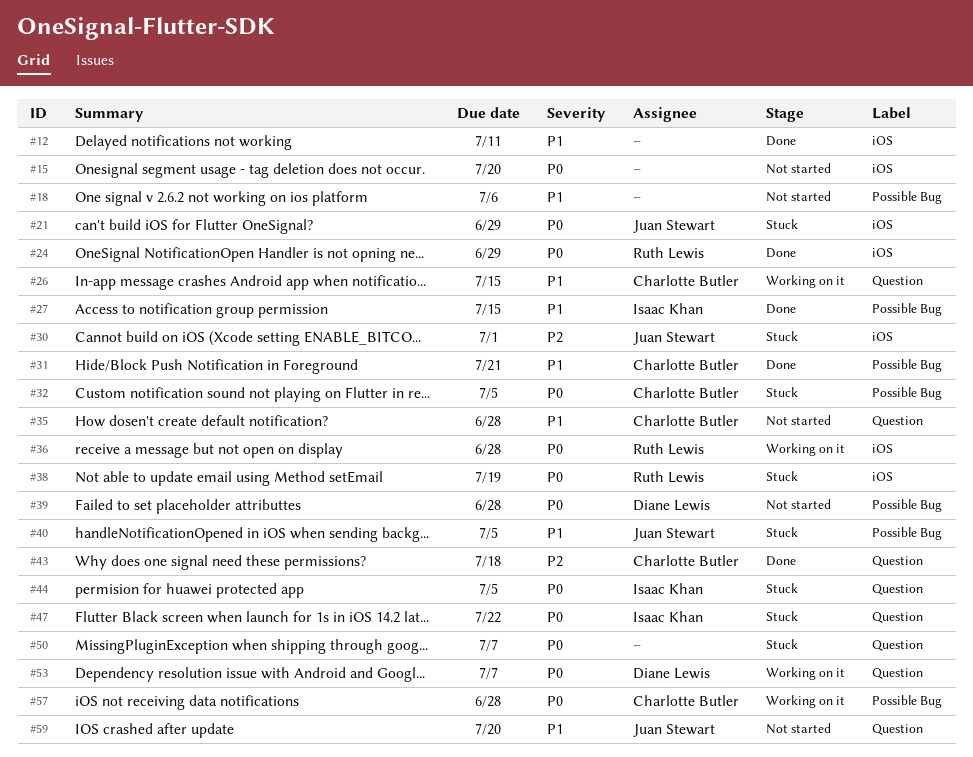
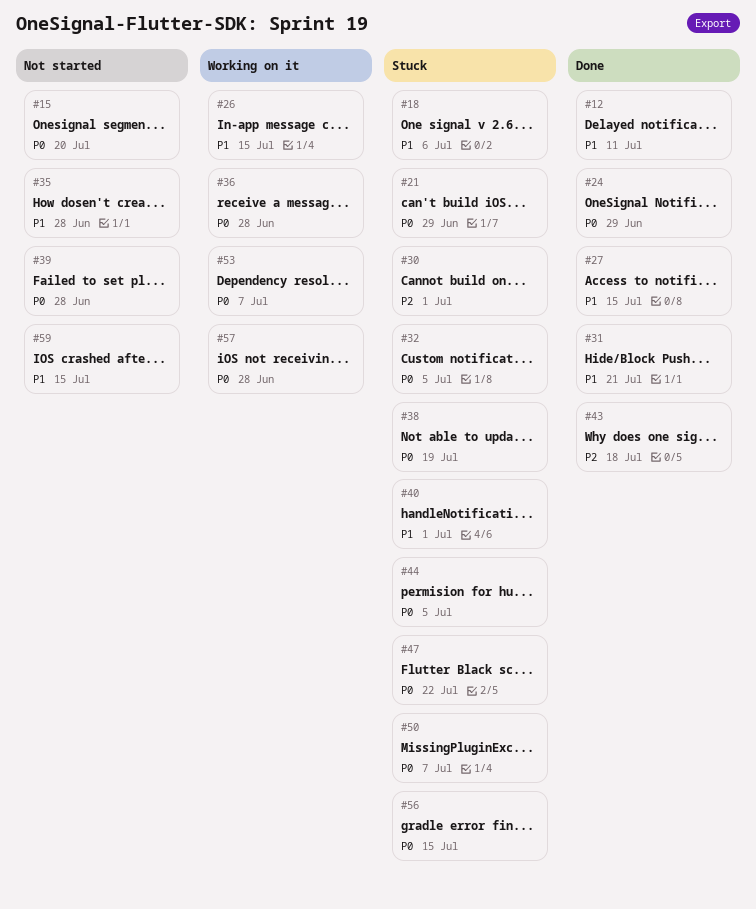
#18, status: Not started -> Stuck
#40, due: Jul 5 -> Jul 1
#56: none -> present
#59, due: Jul 20 -> Jul 15

